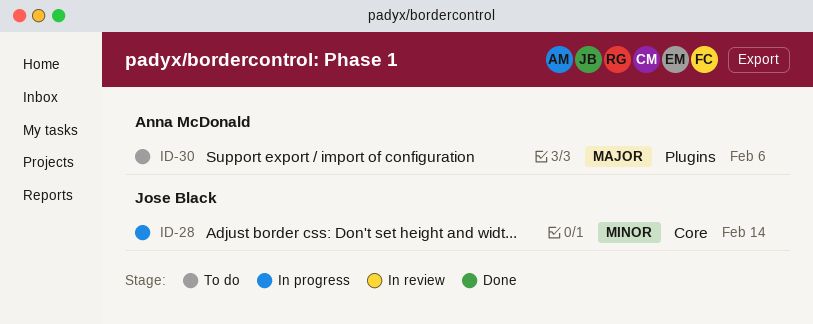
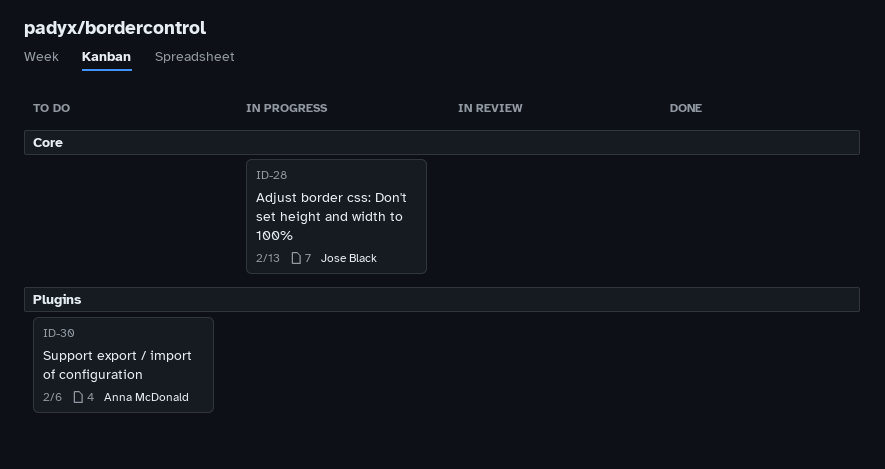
ID-28, due: Feb 14 -> Feb 13

